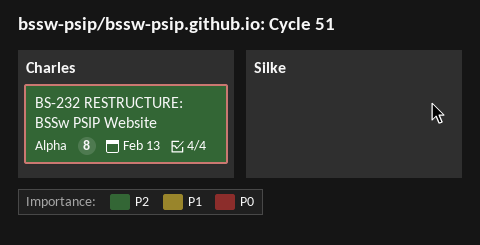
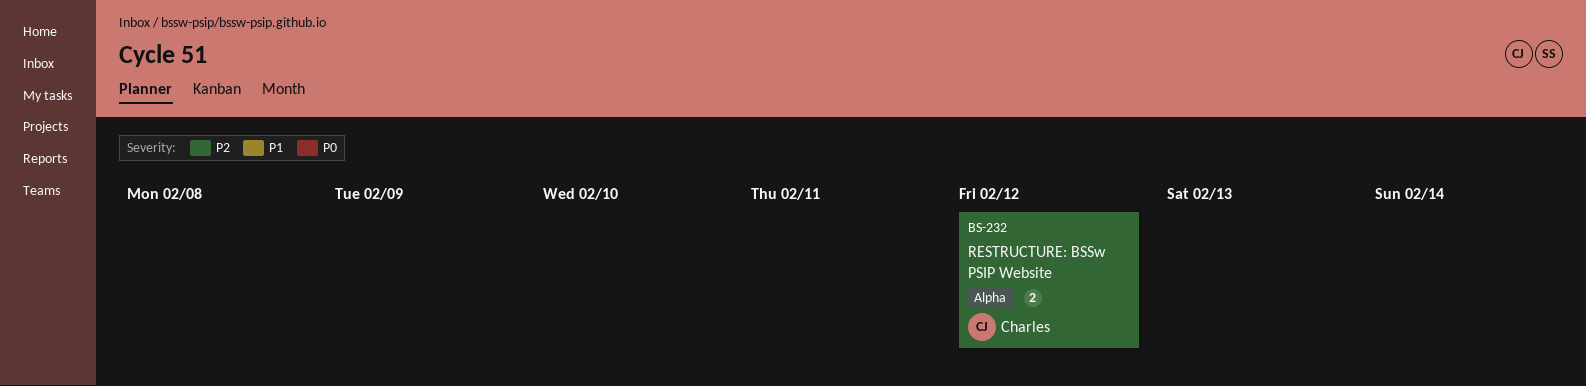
BS-232, estimate: 8 -> 2
BS-232, due: Feb 13 -> Feb 12

